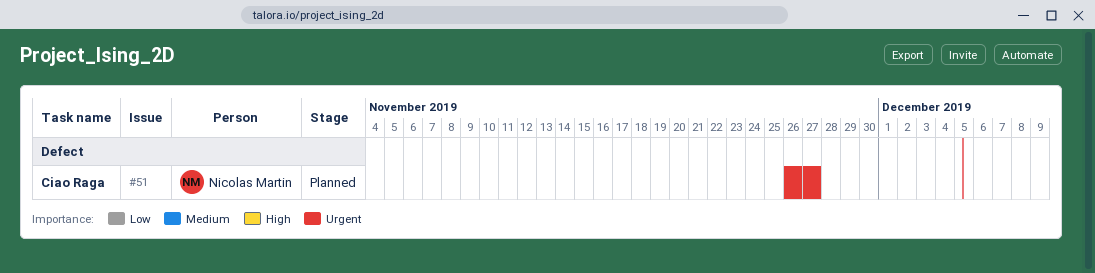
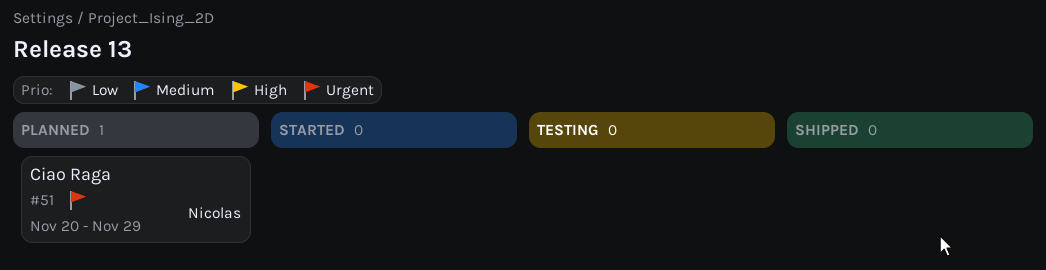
#51, start: Nov 26 -> Nov 20
#51, due: Nov 27 -> Nov 29

